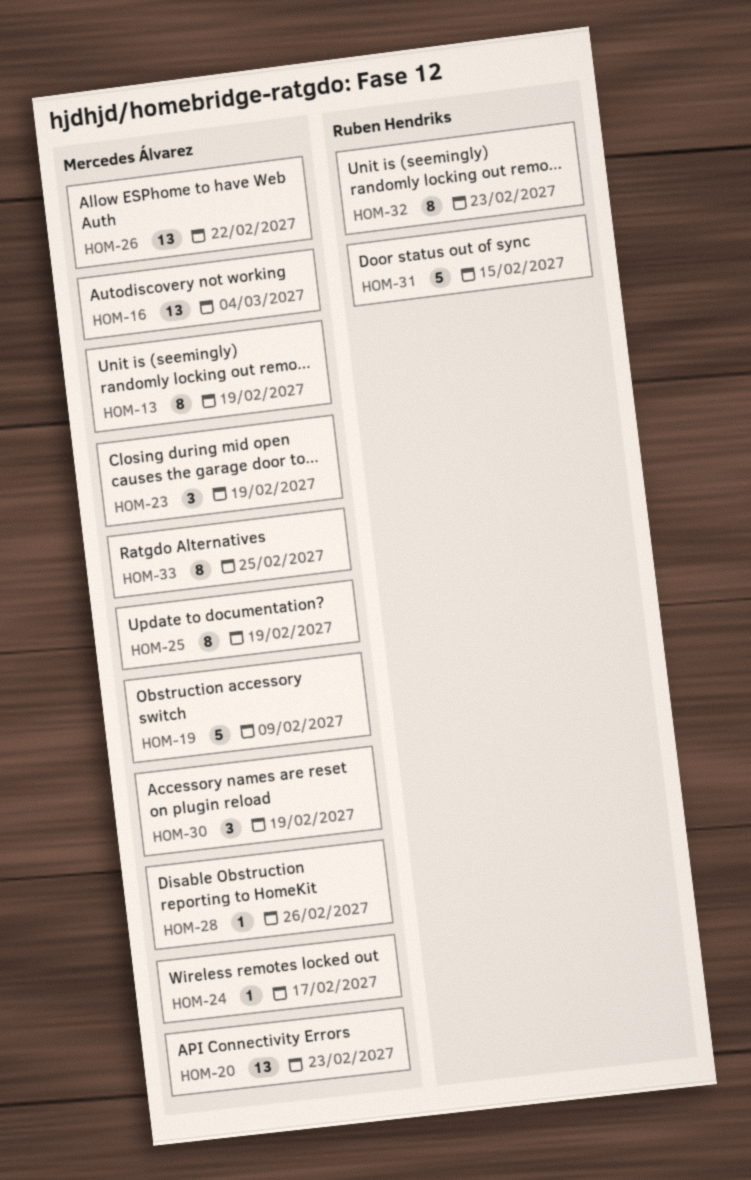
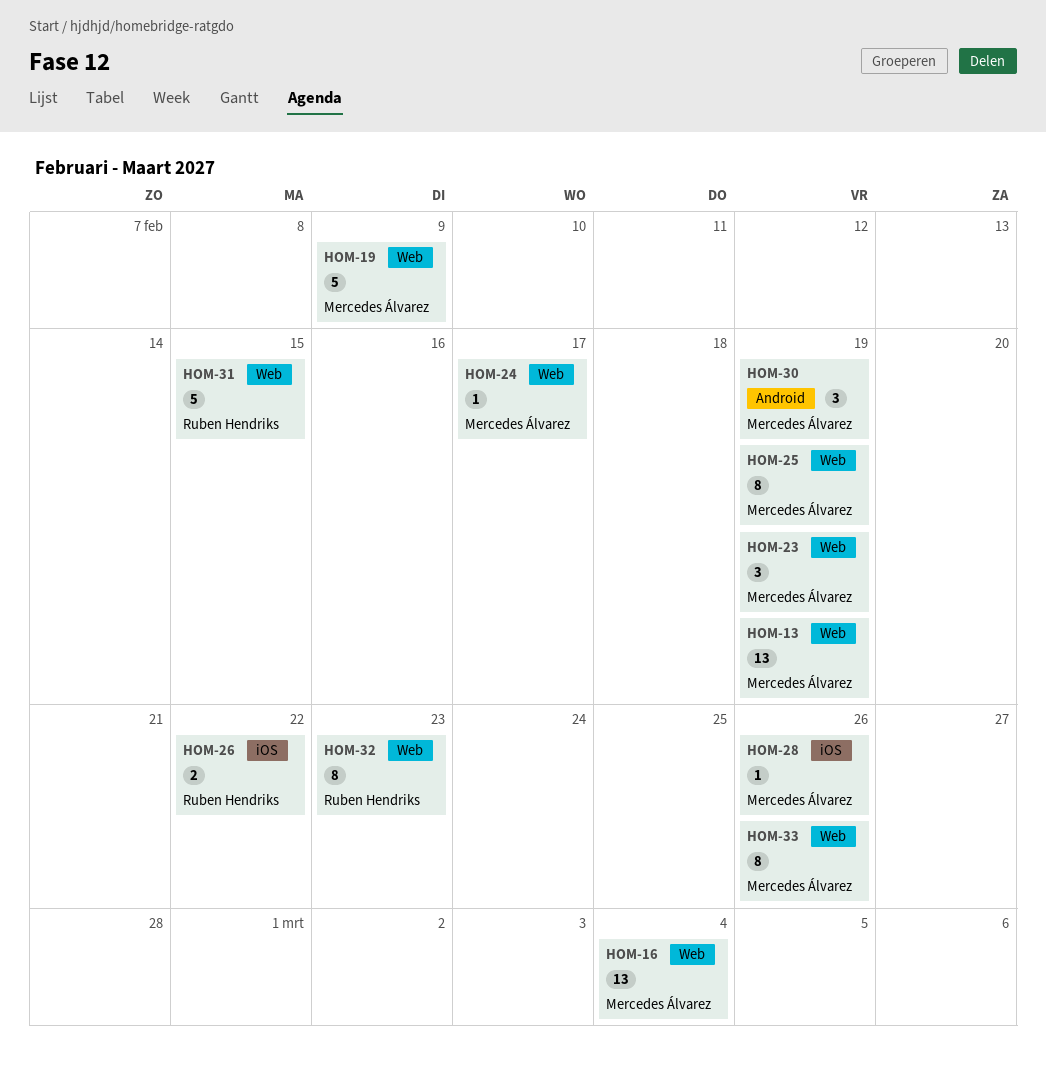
HOM-13, estimate: 8 -> 13
HOM-20: present -> none
HOM-26, owner: Mercedes Álvarez -> Ruben Hendriks
HOM-26, estimate: 13 -> 2
HOM-33, due: Feb 25 -> Feb 26

